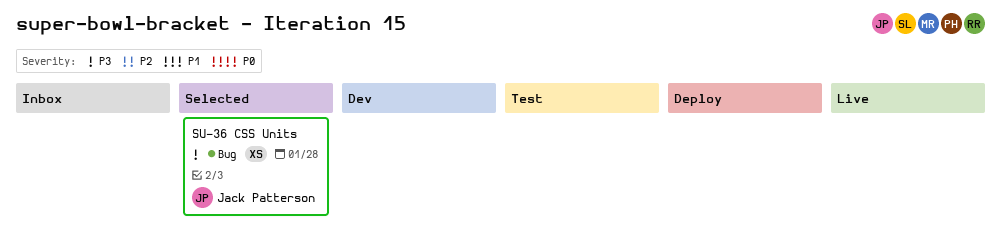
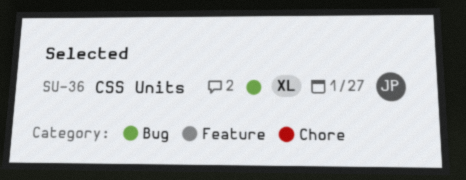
SU-36, estimate: XS -> XL
SU-36, due: Jan 28 -> Jan 27

